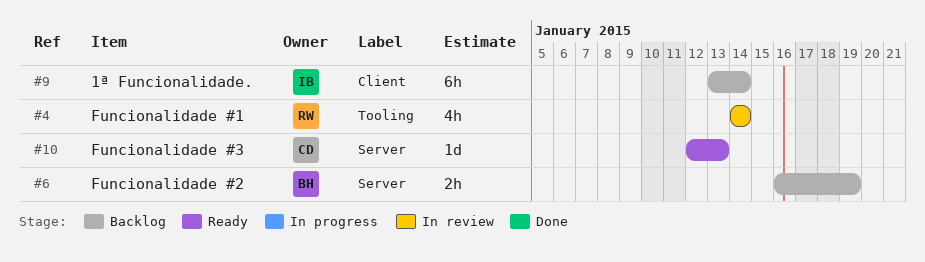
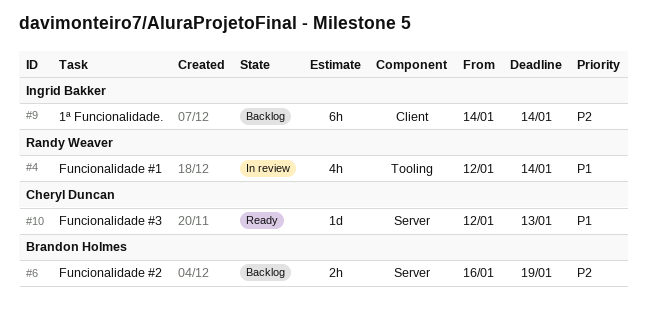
#4, start: Jan 14 -> Jan 12
#9, start: Jan 13 -> Jan 14

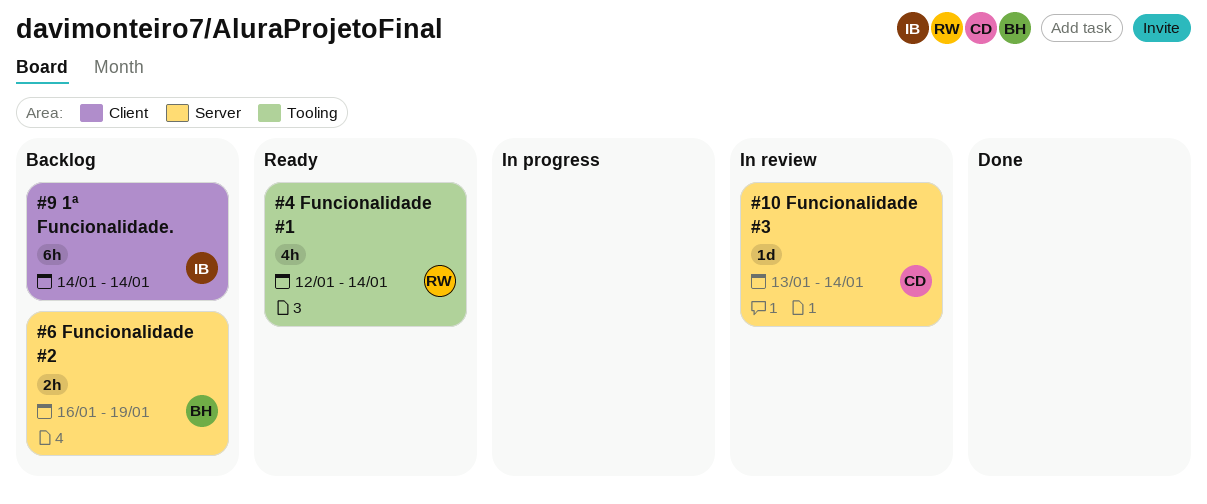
#4, status: In review -> Ready
#10, status: Ready -> In review
#10, start: Jan 12 -> Jan 13
#10, due: Jan 13 -> Jan 14

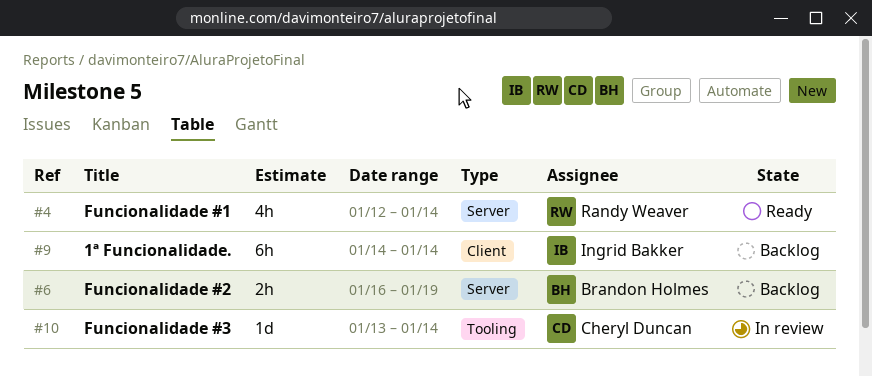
#4, label: Tooling -> Server
#10, label: Server -> Tooling

